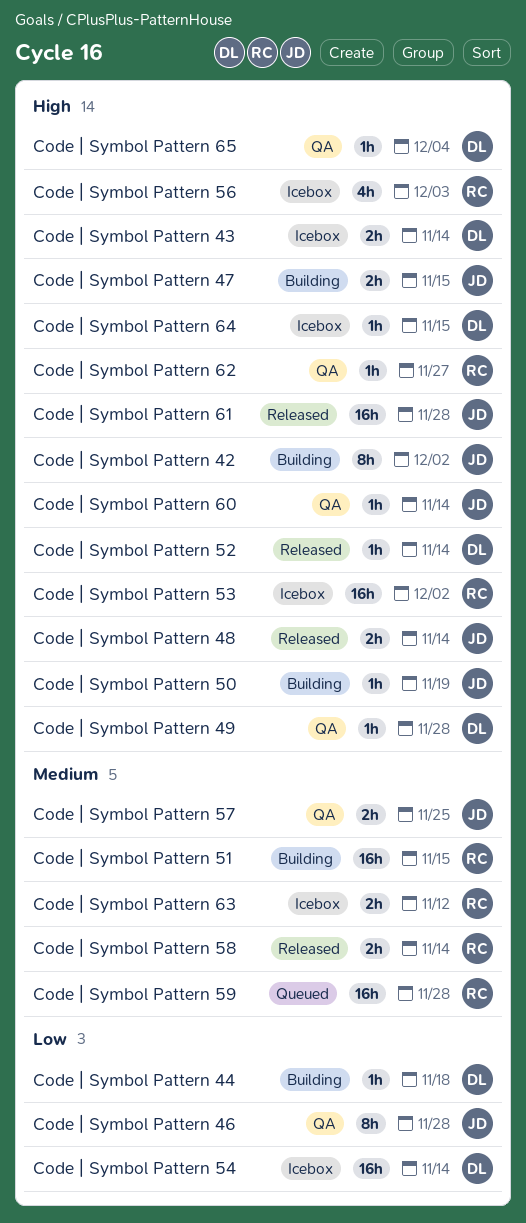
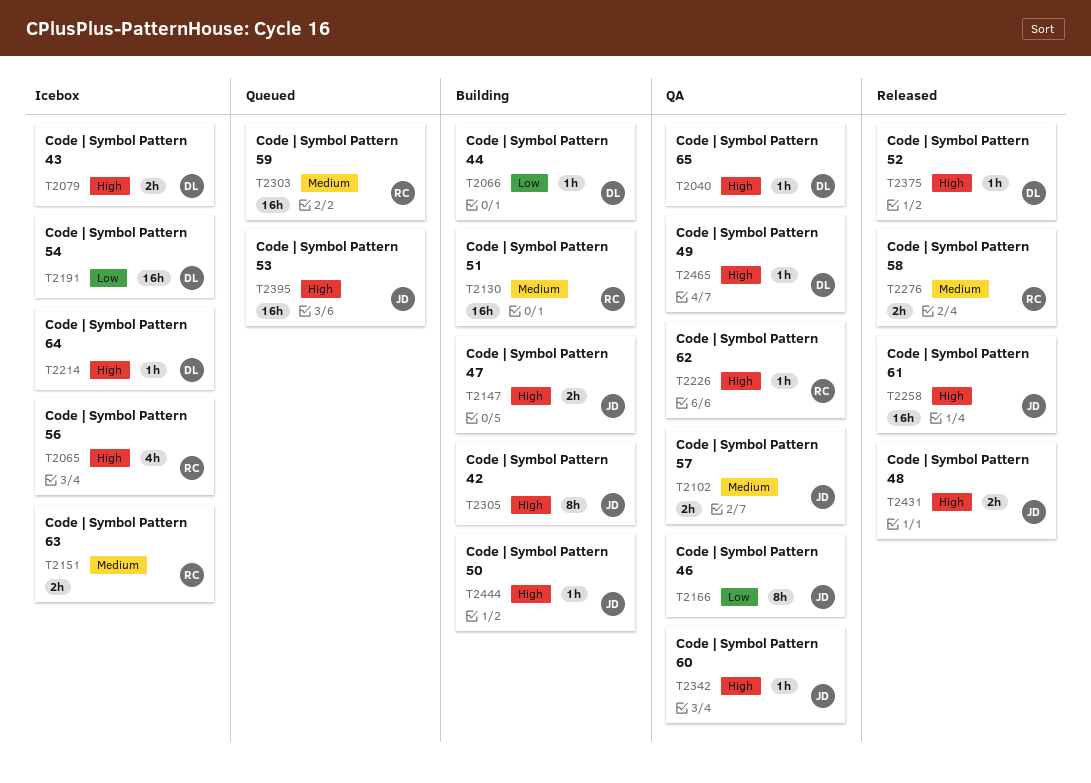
Code | Symbol Pattern 53, status: Icebox -> Queued
Code | Symbol Pattern 53, owner: RC -> JD

